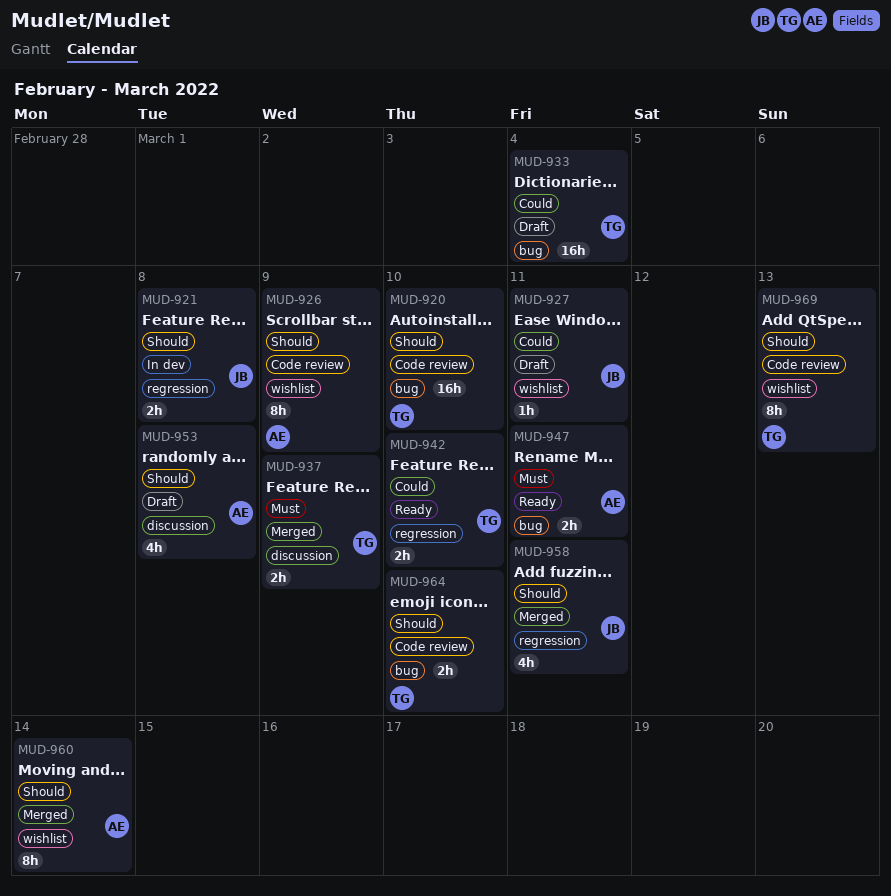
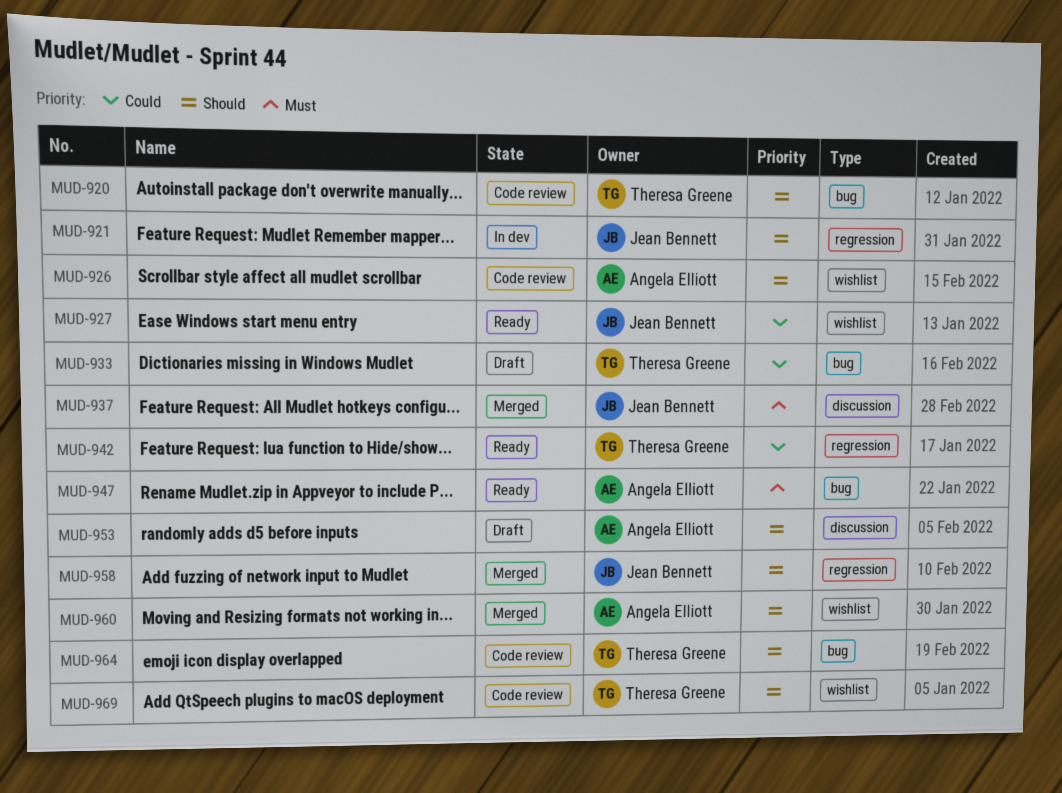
MUD-927, status: Draft -> Ready
MUD-937, owner: Theresa Greene -> Jean Bennett

